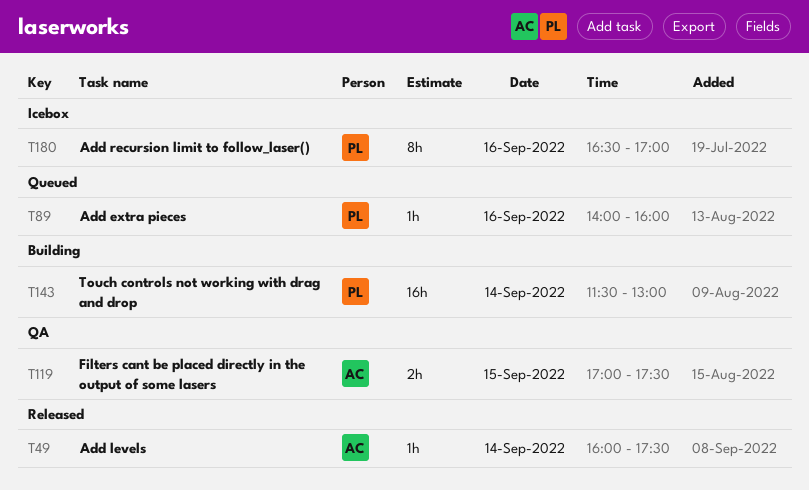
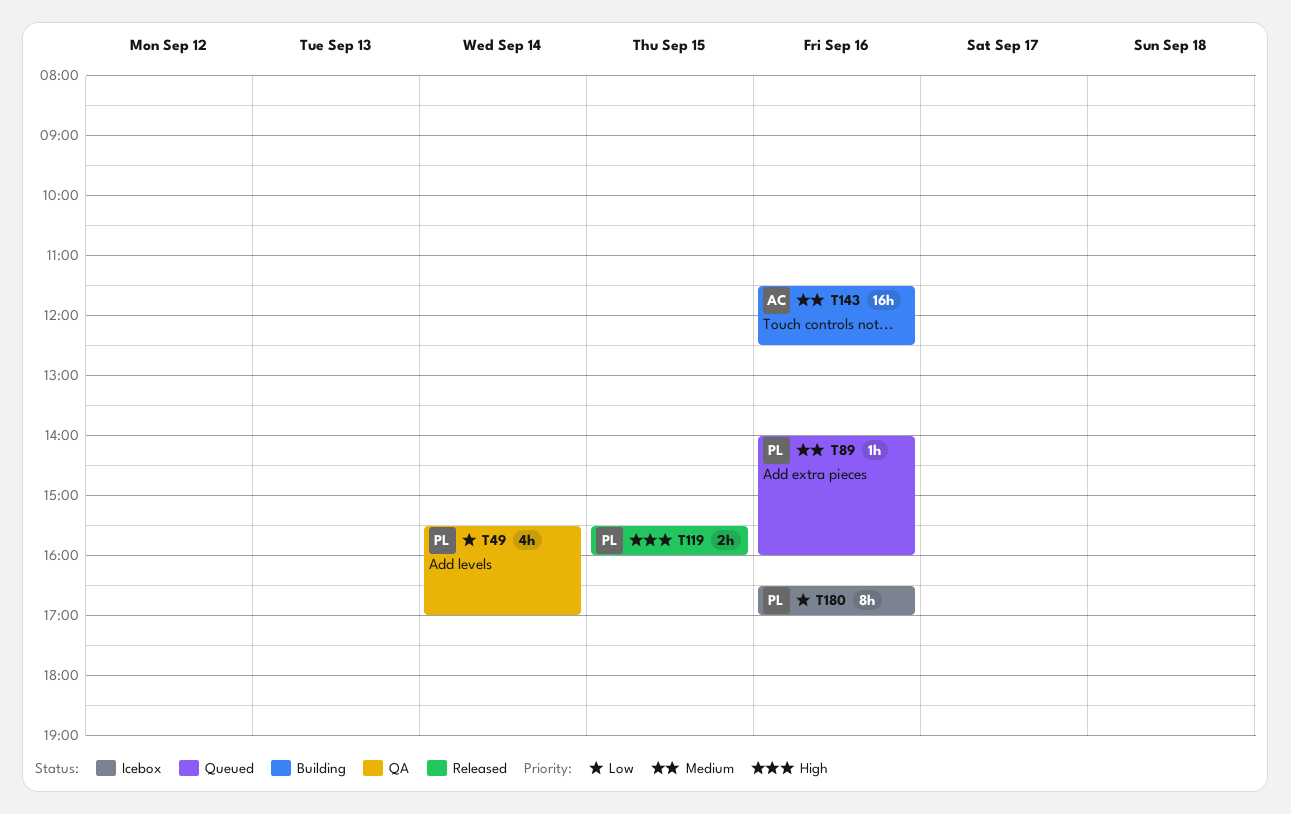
T49, status: Released -> QA
T49, owner: AC -> PL
T49, estimate: 1h -> 4h
T49, begins: 16:00 -> 15:30
T49, ends: 17:30 -> 17:00
T119, status: QA -> Released
T119, owner: AC -> PL
T119, begins: 17:00 -> 15:30
T119, ends: 17:30 -> 16:00
T143, owner: PL -> AC
T143, day: Sep 14 -> Sep 16
T143, ends: 13:00 -> 12:30

